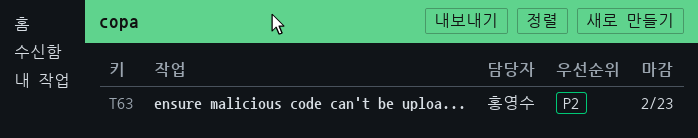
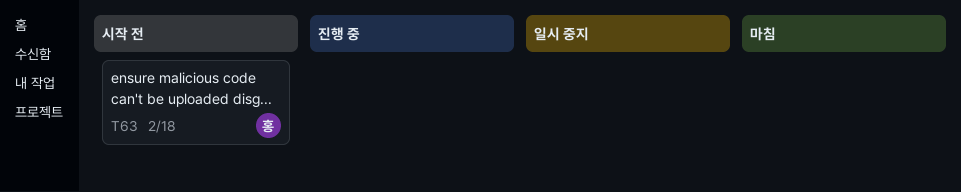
T63, due: Feb 23 -> Feb 18

